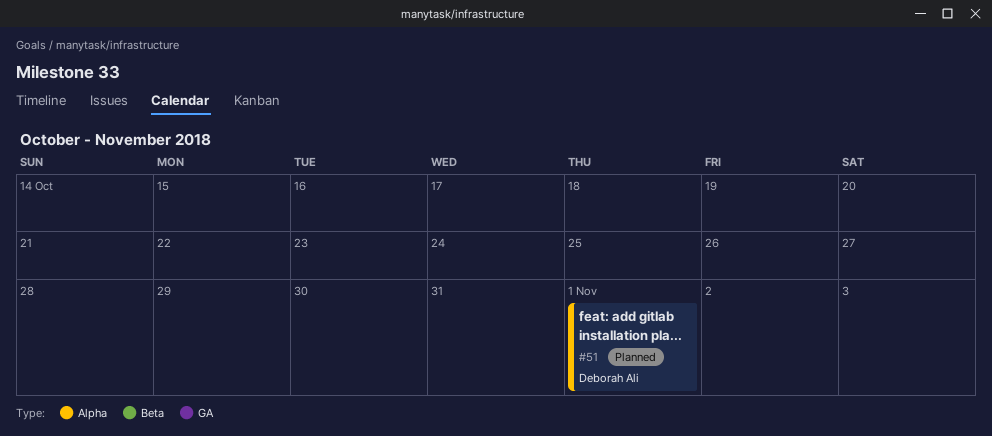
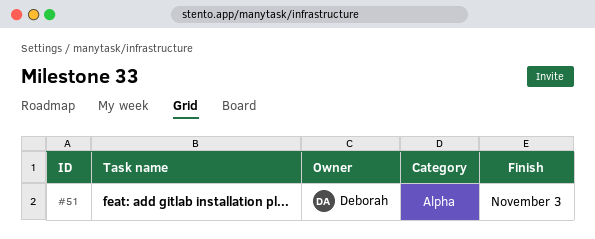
#51, due: Nov 1 -> Nov 3

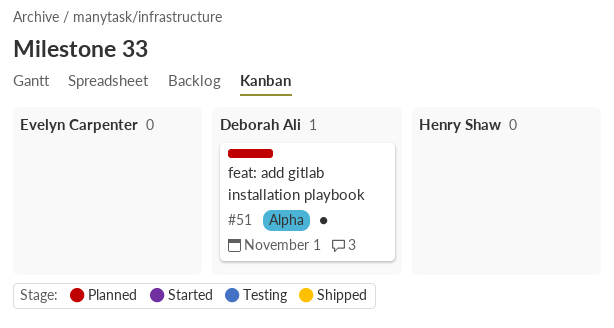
#51, due: Nov 3 -> Nov 1

